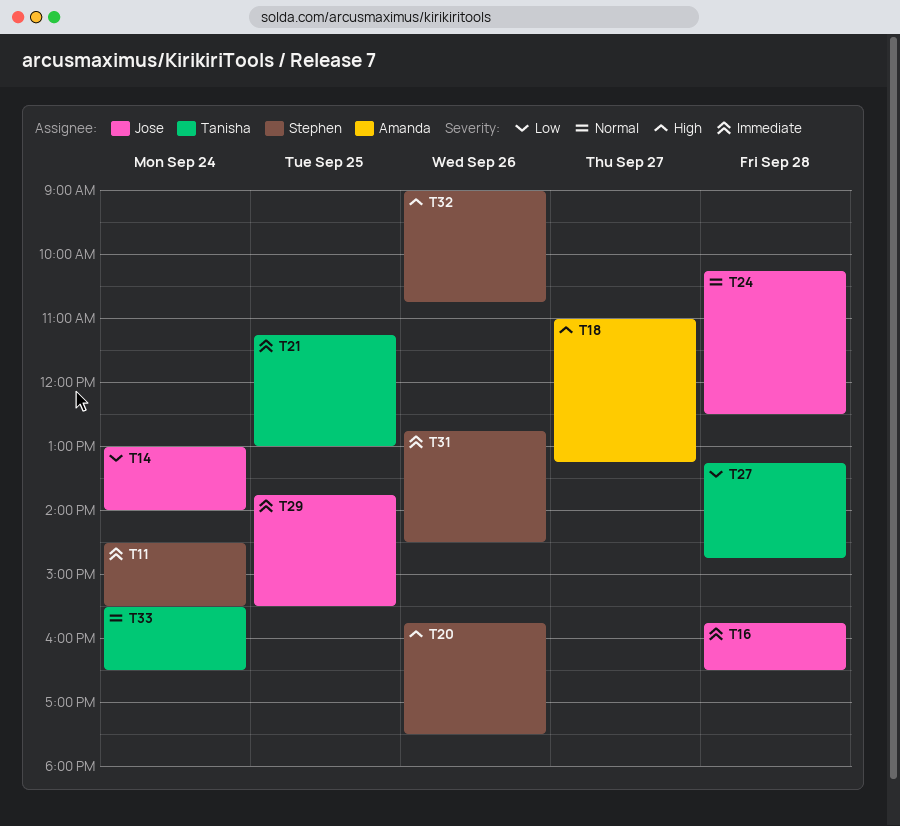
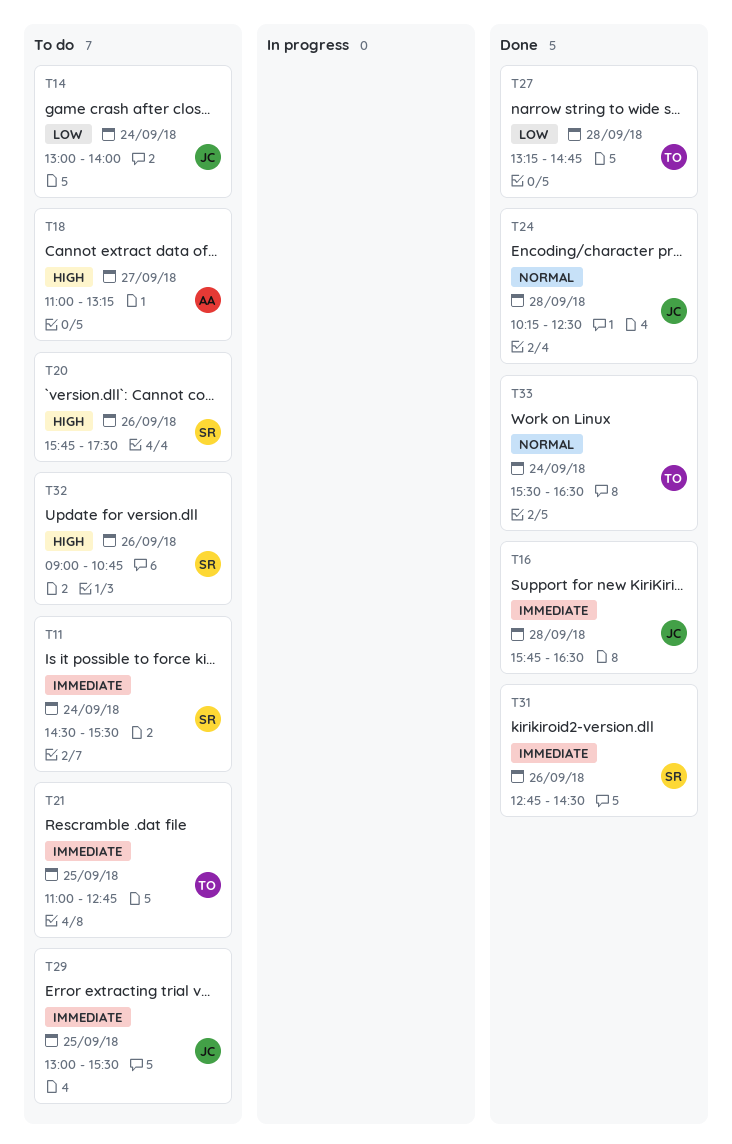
T21, begins: 11:15 -> 11:00
T21, ends: 13:00 -> 12:45
T29, begins: 13:45 -> 13:00

